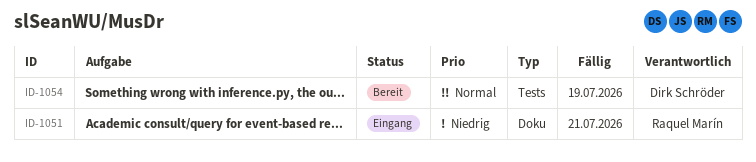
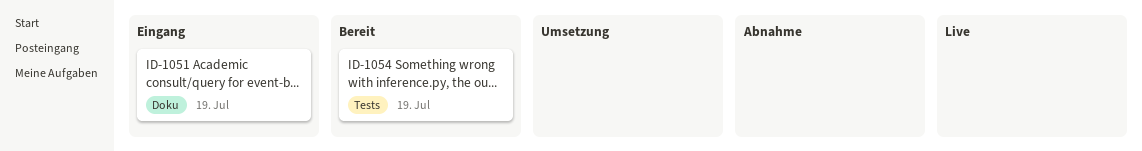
ID-1051, due: Jul 21 -> Jul 19

